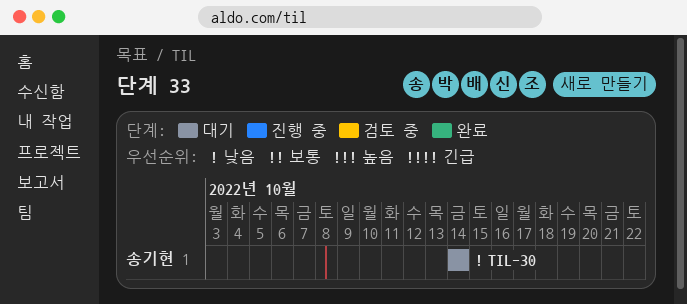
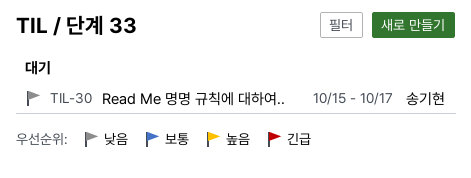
TIL-30, start: Oct 14 -> Oct 15
TIL-30, due: Oct 14 -> Oct 17

